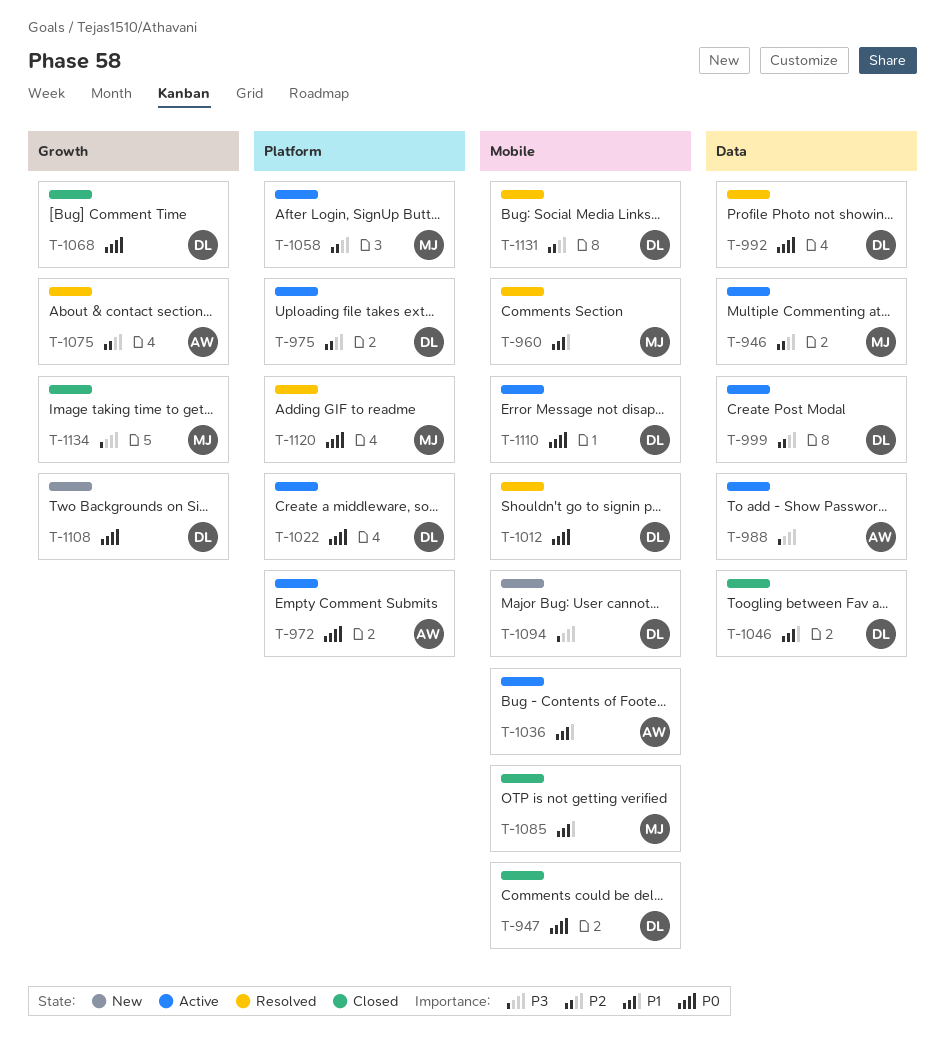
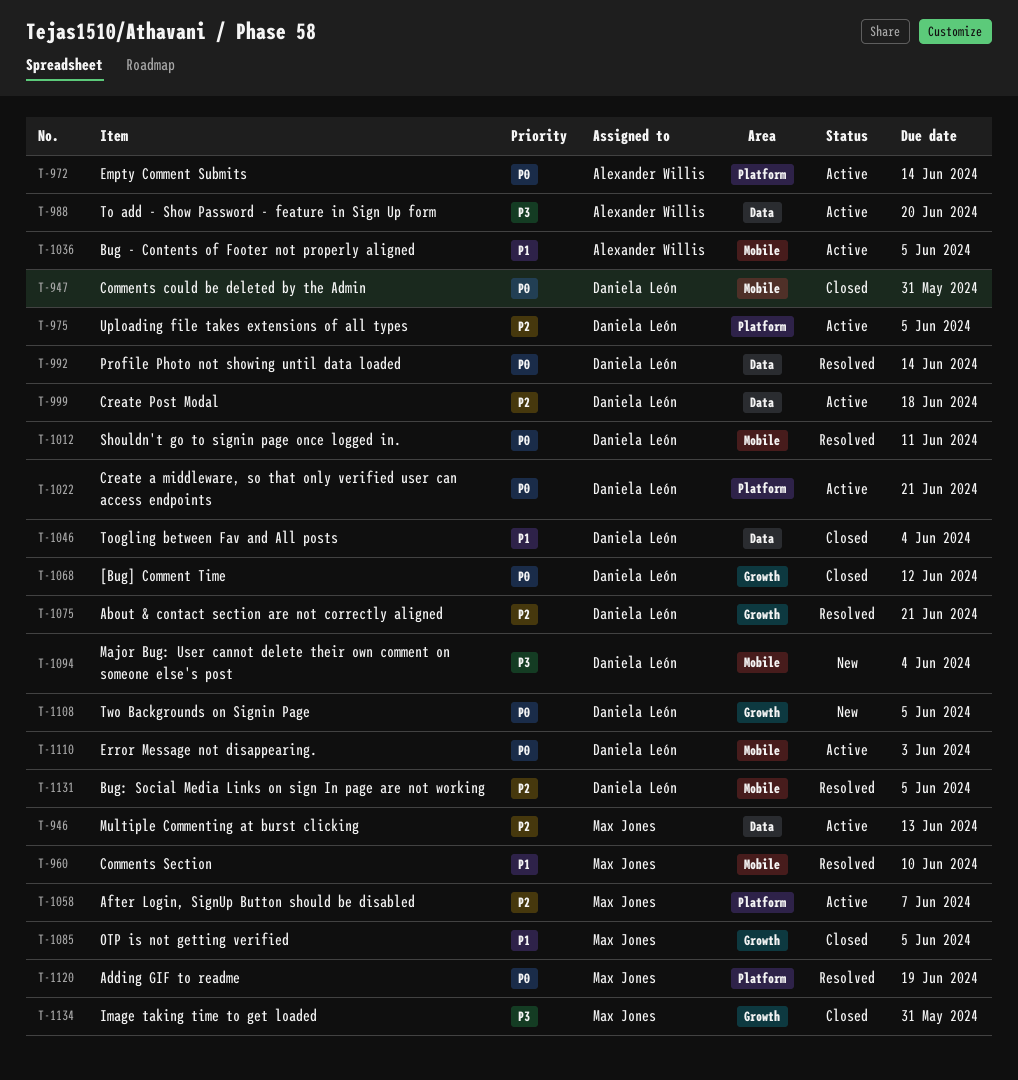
T-1075, owner: Alexander Willis -> Daniela León
T-1085, label: Mobile -> Growth

